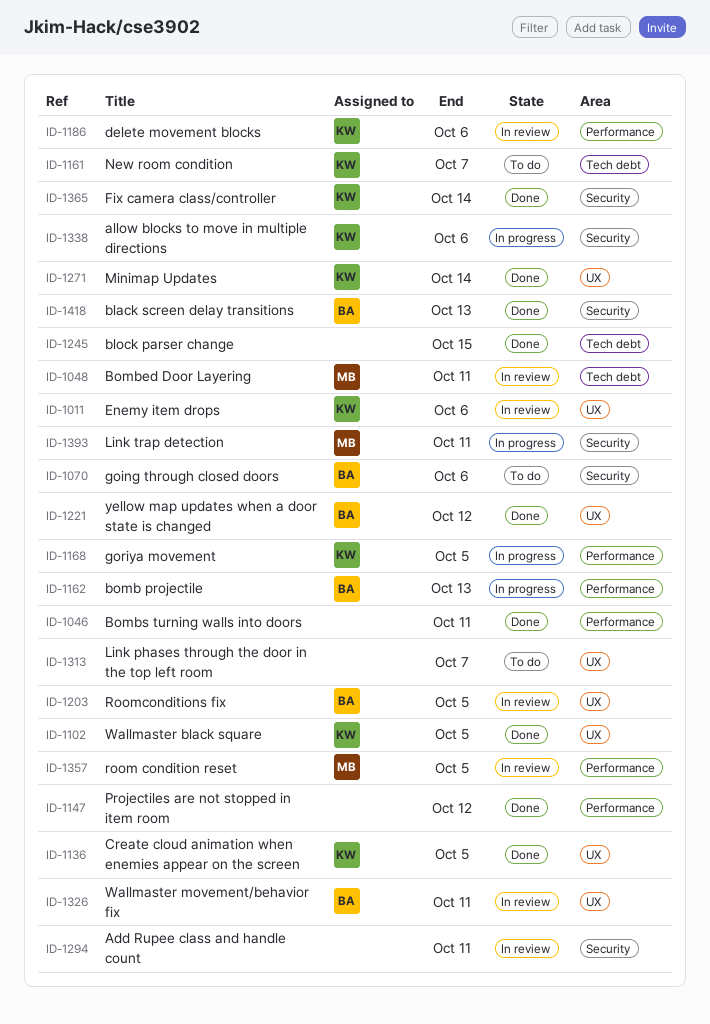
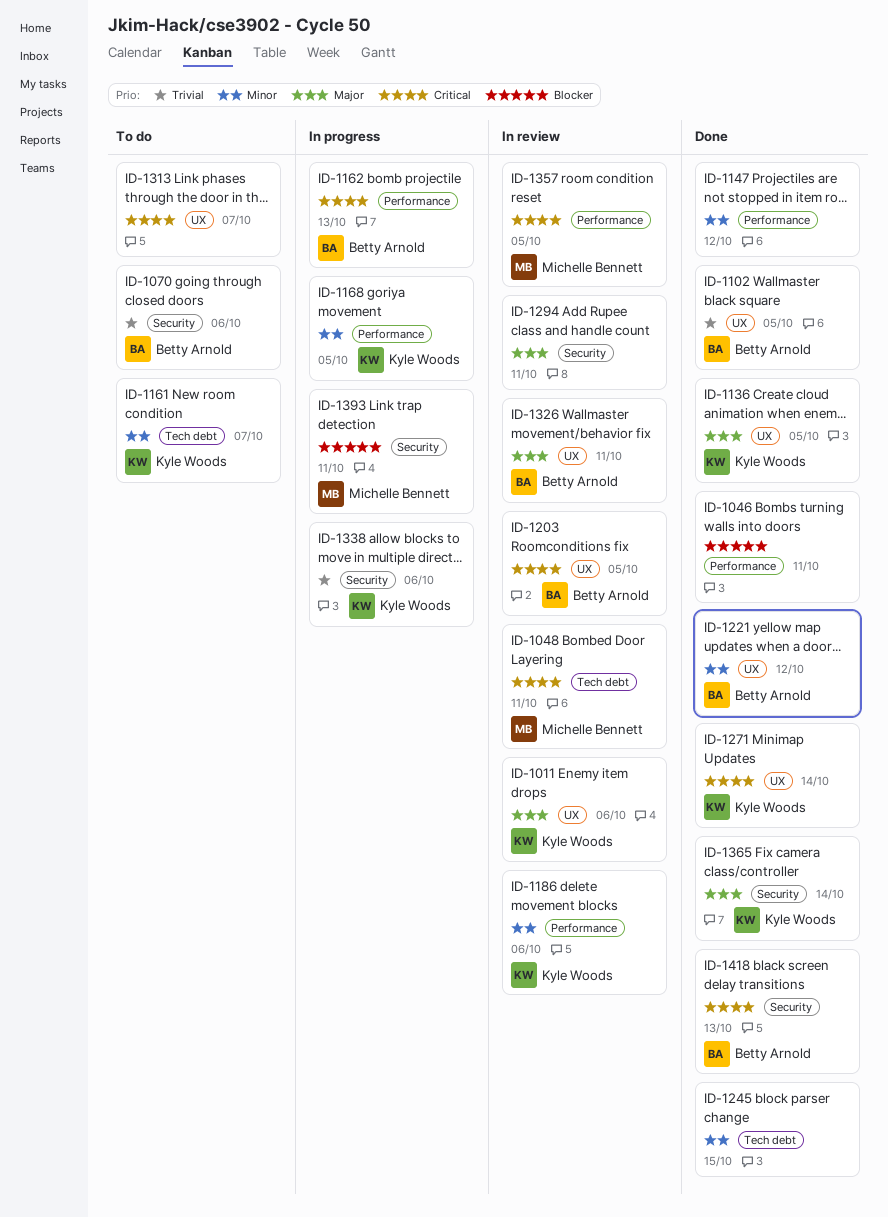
ID-1102, owner: Kyle Woods -> Betty Arnold

